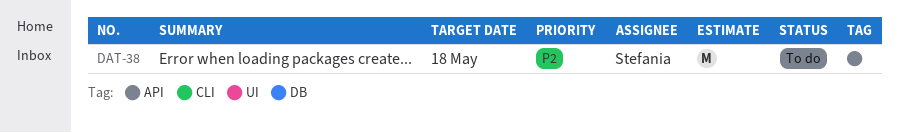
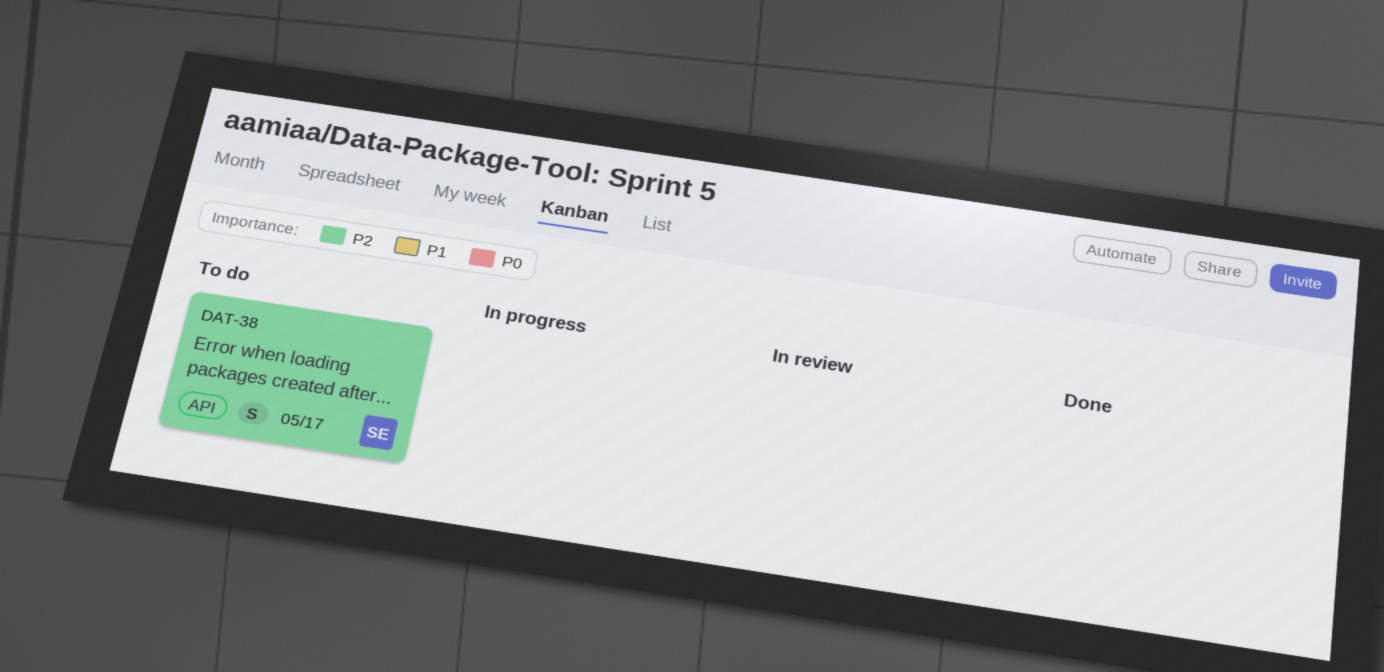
DAT-38, estimate: M -> S
DAT-38, due: May 18 -> May 17

